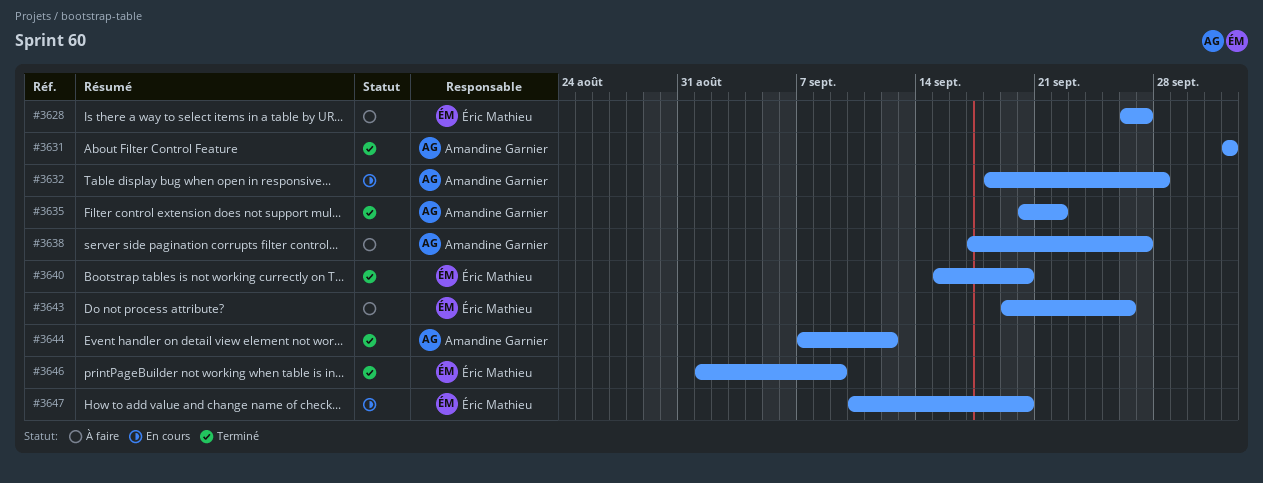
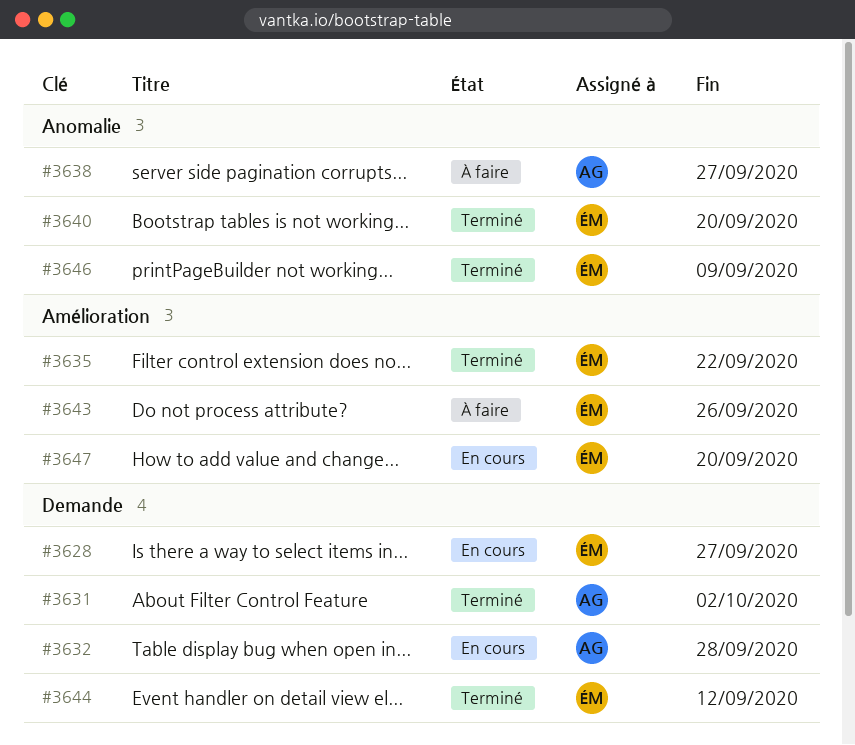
#3628, status: À faire -> En cours
#3635, owner: Amandine Garnier -> Éric Mathieu
#3644, owner: Amandine Garnier -> Éric Mathieu

